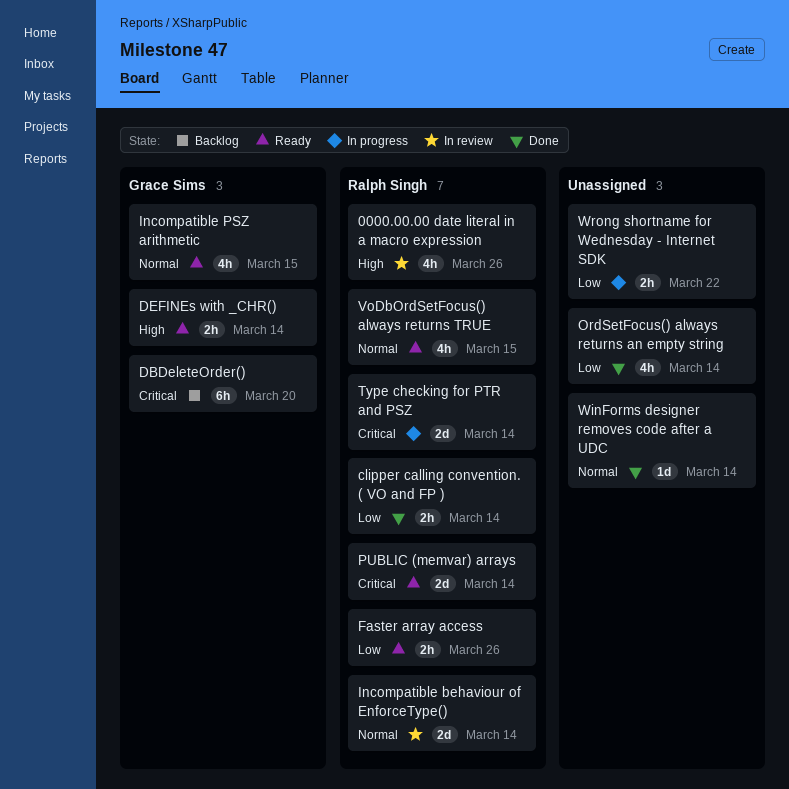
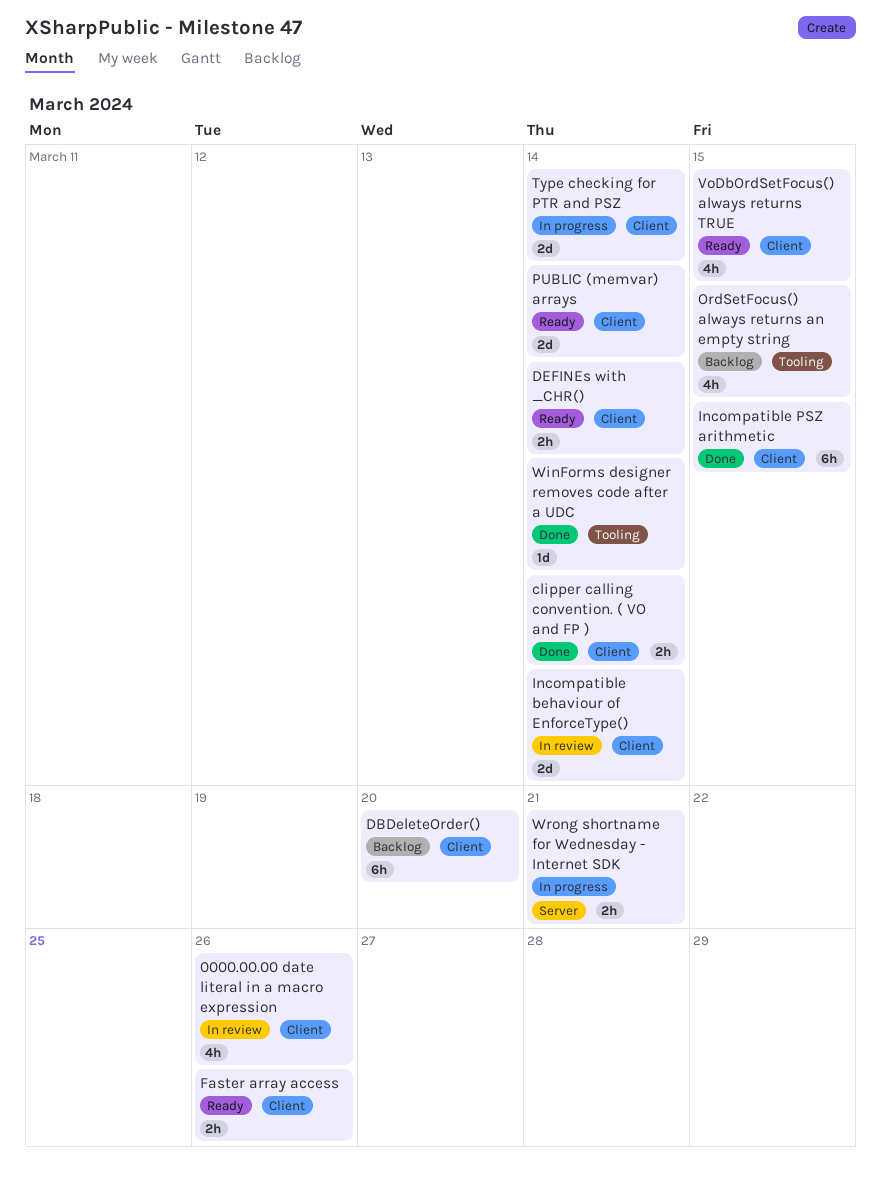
Incompatible PSZ arithmetic, status: Ready -> Done
Incompatible PSZ arithmetic, estimate: 4h -> 6h
OrdSetFocus() always returns an empty string, status: Done -> Backlog
OrdSetFocus() always returns an empty string, due: Mar 14 -> Mar 15
Wrong shortname for Wednesday - Internet SDK, due: Mar 22 -> Mar 21

